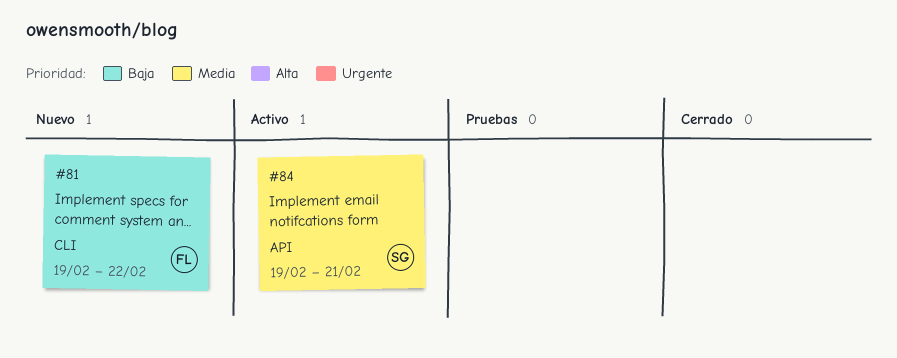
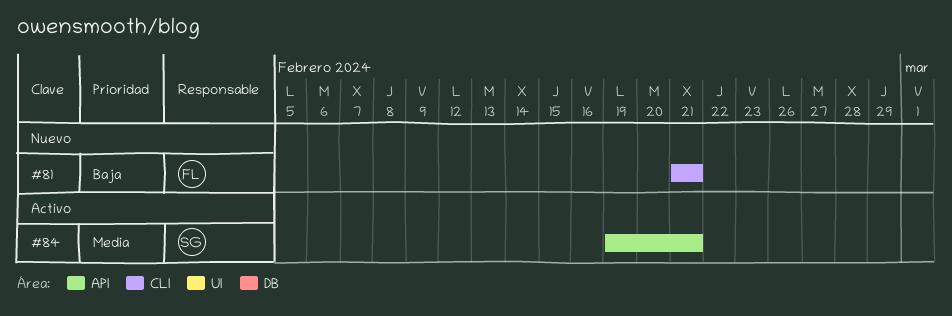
#81, start: Feb 19 -> Feb 21
#81, due: Feb 22 -> Feb 21

